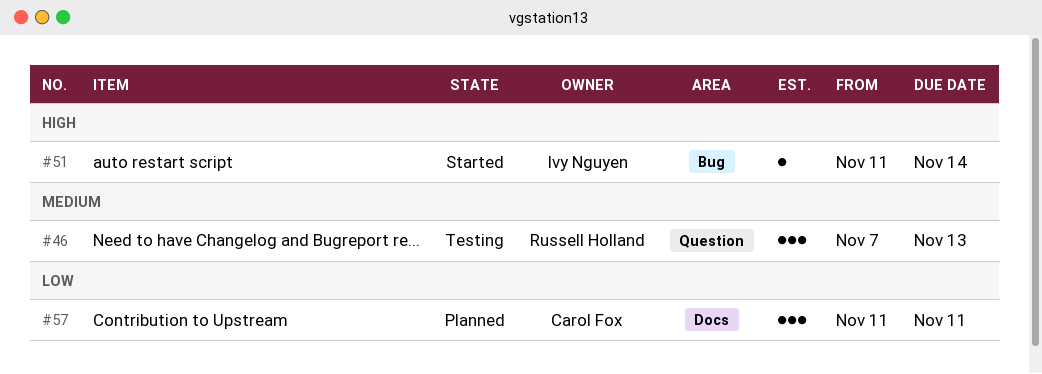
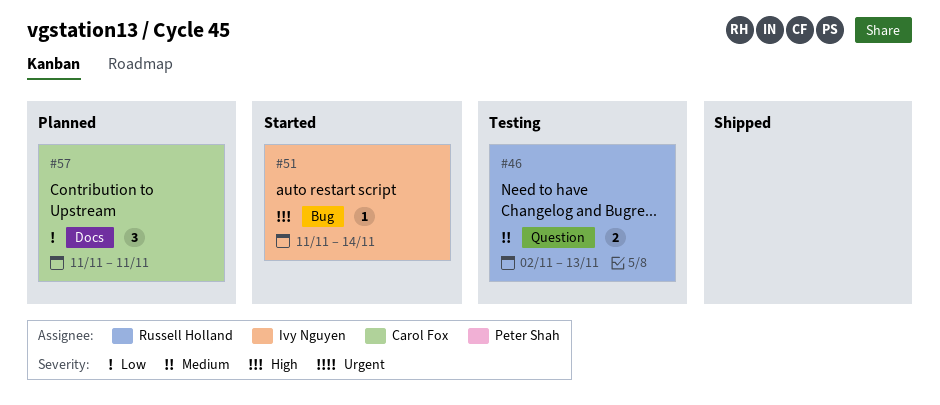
#46, estimate: 3 -> 2
#46, start: Nov 7 -> Nov 2

